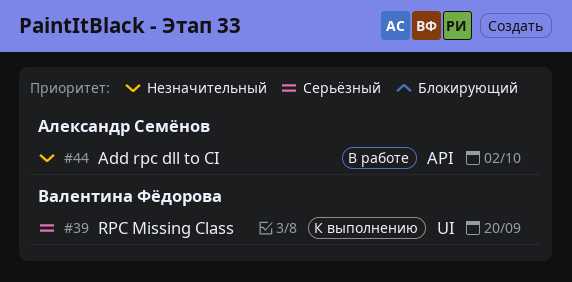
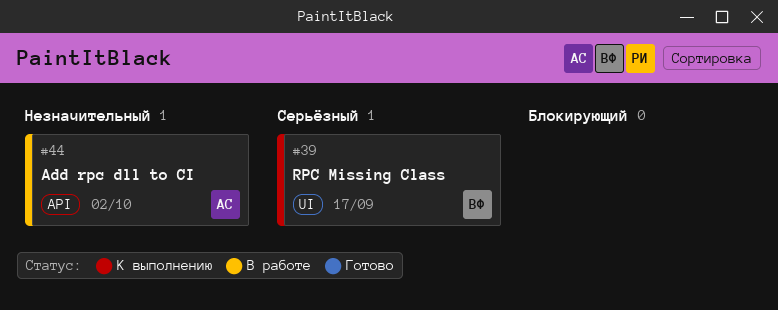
#39, due: Sep 20 -> Sep 17

